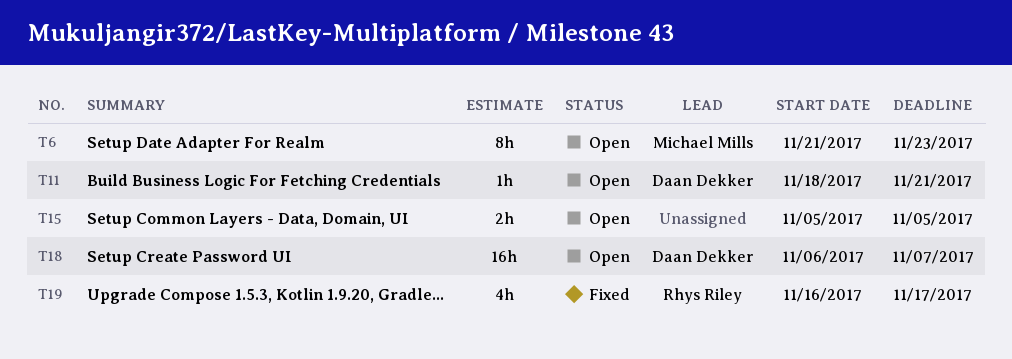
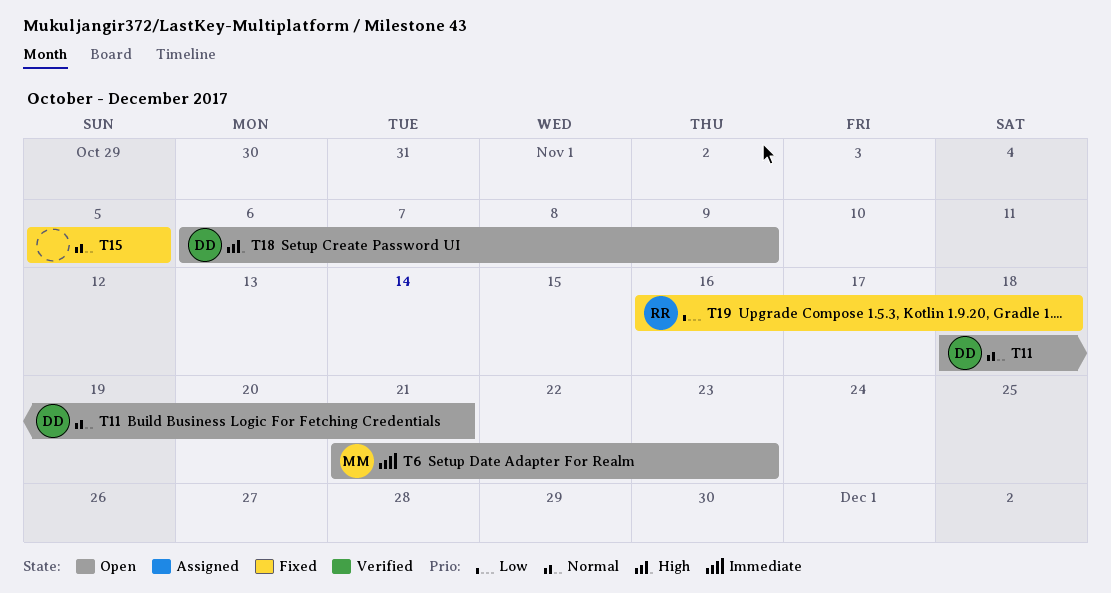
T15, status: Open -> Fixed
T18, due: Nov 7 -> Nov 9
T19, due: Nov 17 -> Nov 18

